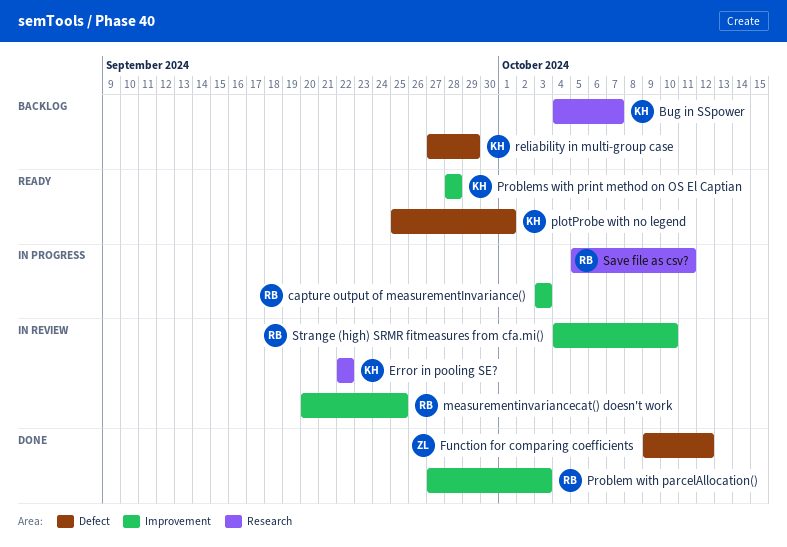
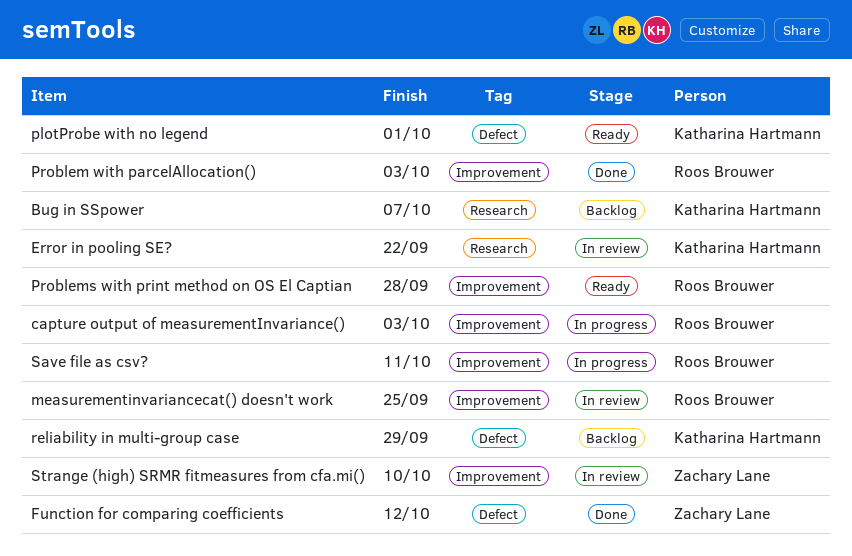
Problems with print method on OS El Captian, owner: Katharina Hartmann -> Roos Brouwer
Save file as csv?, label: Research -> Improvement
Strange (high) SRMR fitmeasures from cfa.mi(), owner: Roos Brouwer -> Zachary Lane

